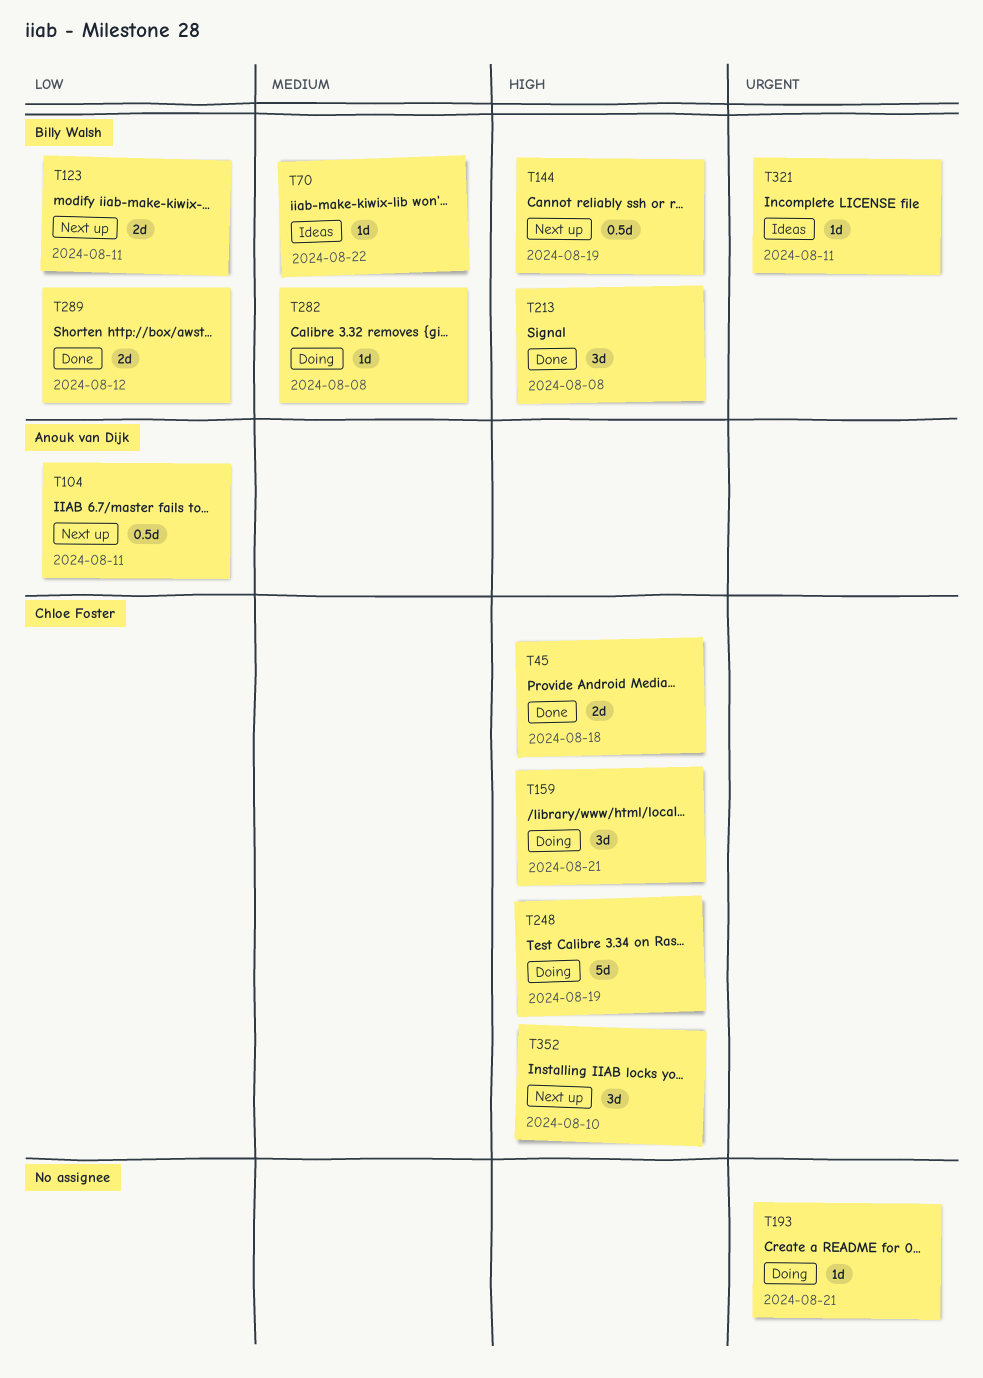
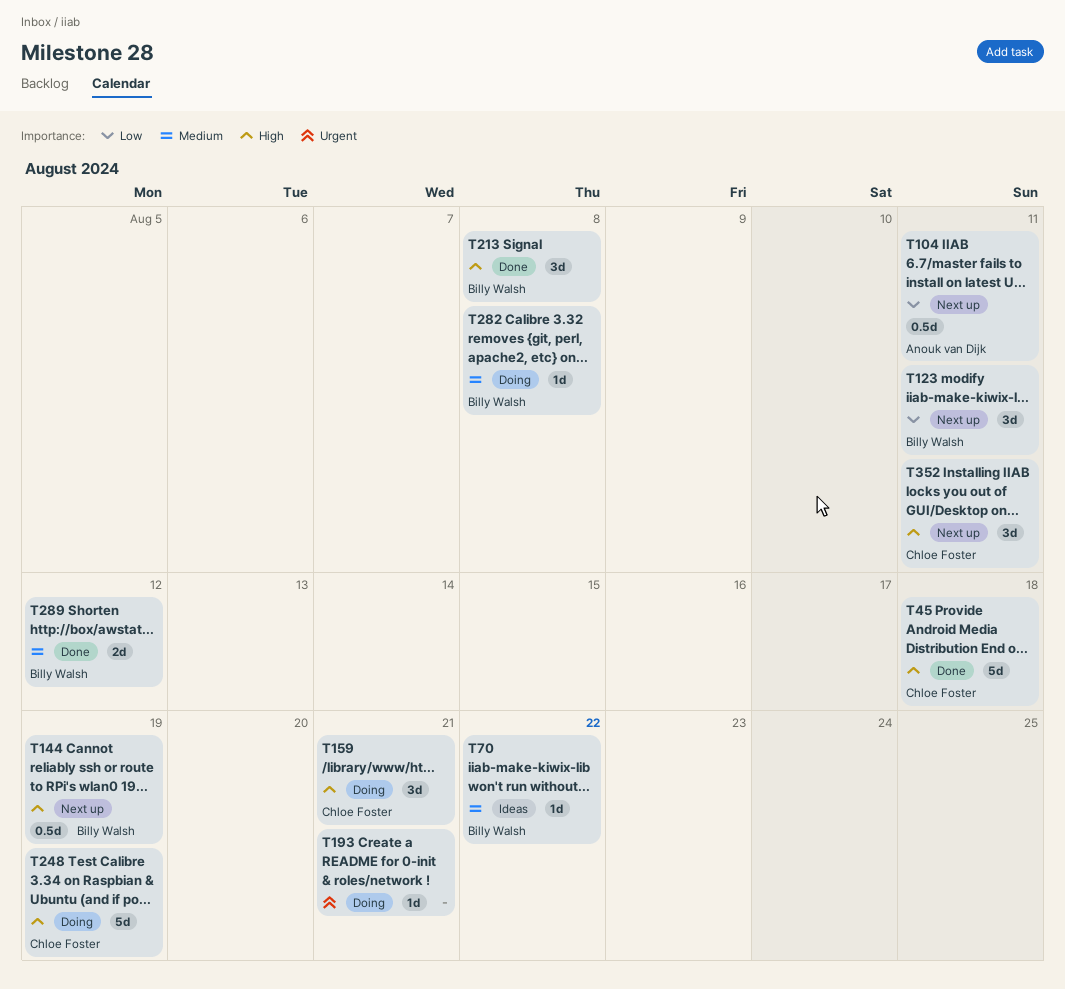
T45, estimate: 2d -> 5d
T123, estimate: 2d -> 3d
T289, priority: Low -> Medium
T321: present -> none
T352, due: Aug 10 -> Aug 11

